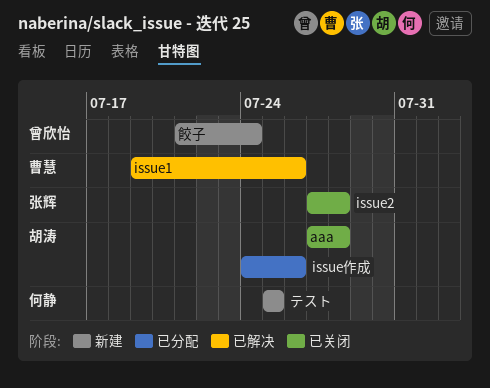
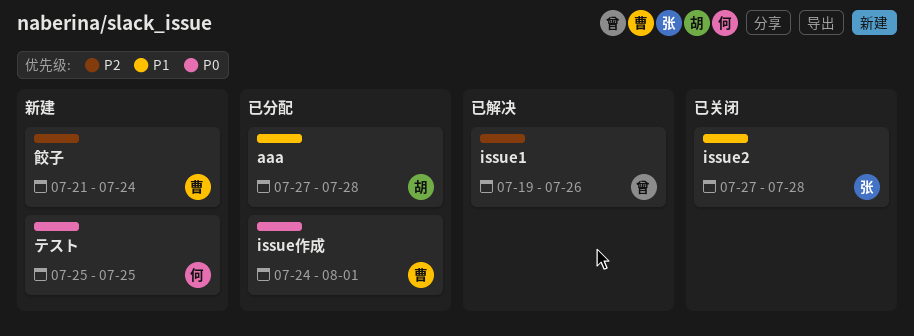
aaa, status: 已关闭 -> 已分配
issue1, owner: 曹慧 -> 曾欣怡
issue作成, owner: 胡涛 -> 曹慧
issue作成, due: Jul 26 -> Aug 1
餃子, owner: 曾欣怡 -> 曹慧

